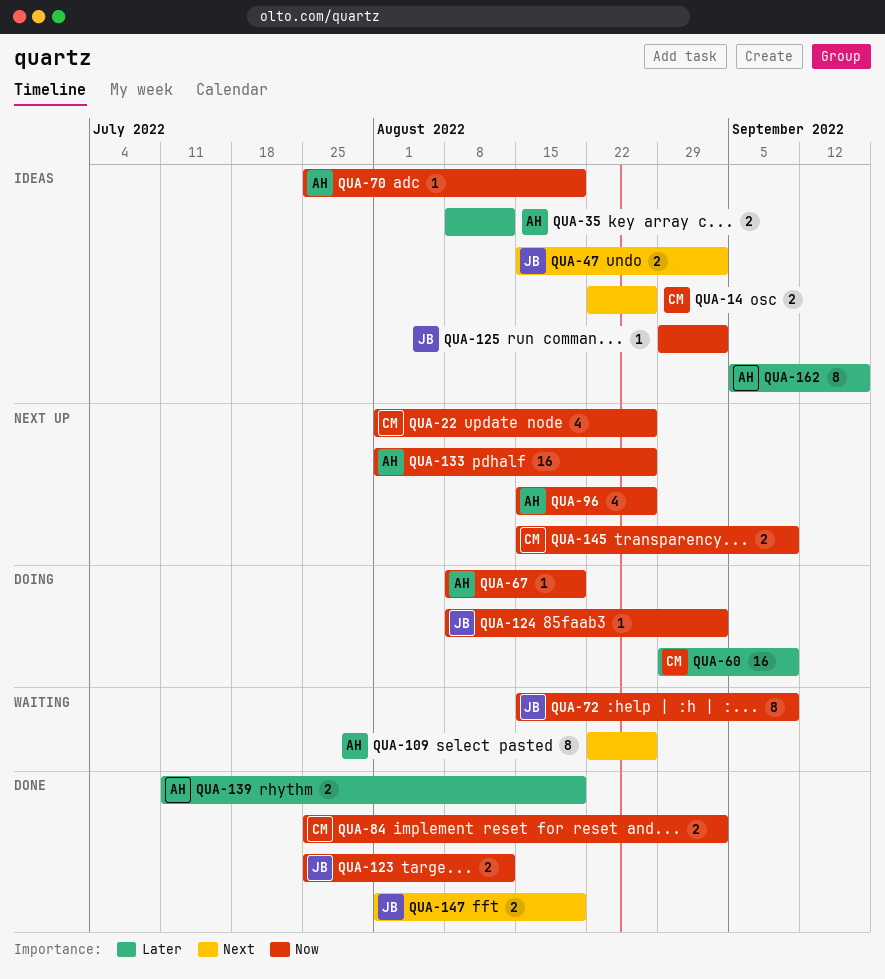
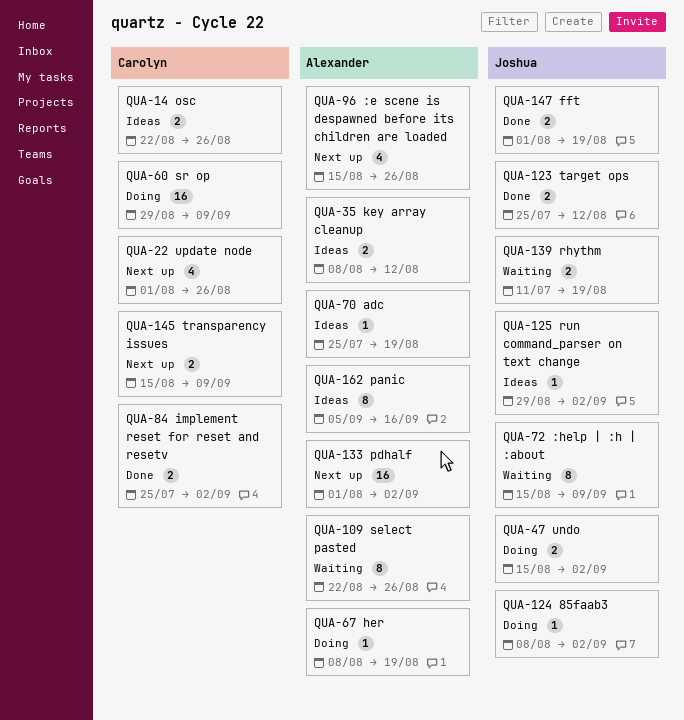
QUA-47, status: Ideas -> Doing
QUA-133, due: Aug 26 -> Sep 2
QUA-139, status: Done -> Waiting
QUA-139, owner: Alexander -> Joshua

